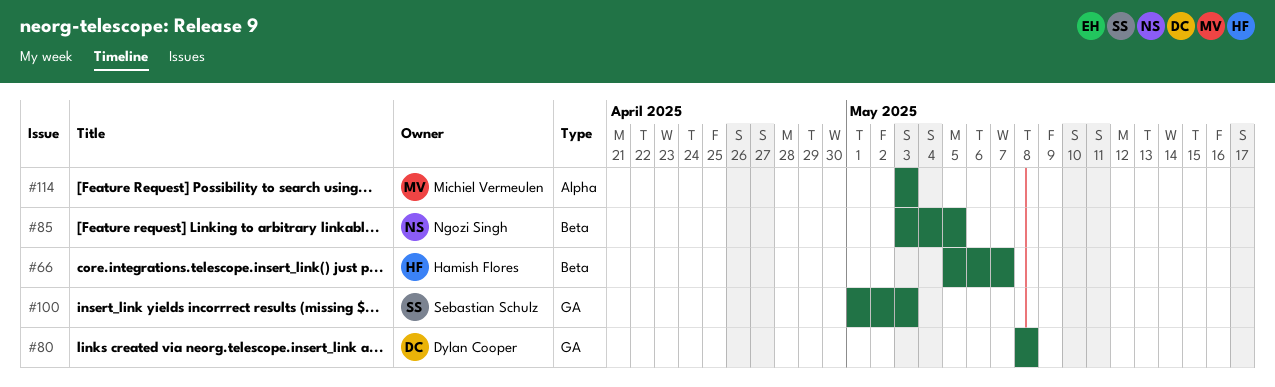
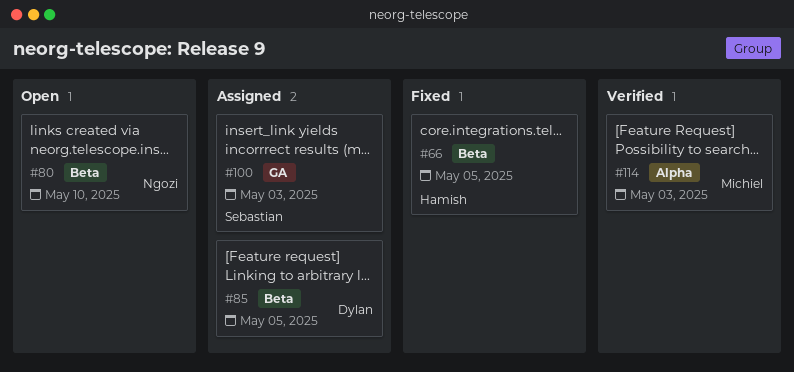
#66, due: May 7 -> May 5
#80, owner: Dylan Cooper -> Ngozi Singh
#80, label: GA -> Beta
#80, due: May 8 -> May 10
#85, owner: Ngozi Singh -> Dylan Cooper

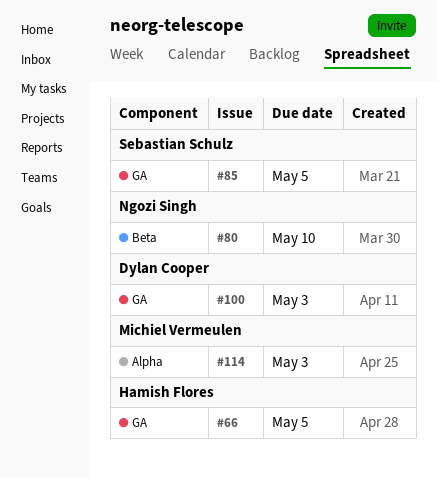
#66, label: Beta -> GA
#85, owner: Dylan Cooper -> Sebastian Schulz
#85, label: Beta -> GA
#100, owner: Sebastian Schulz -> Dylan Cooper

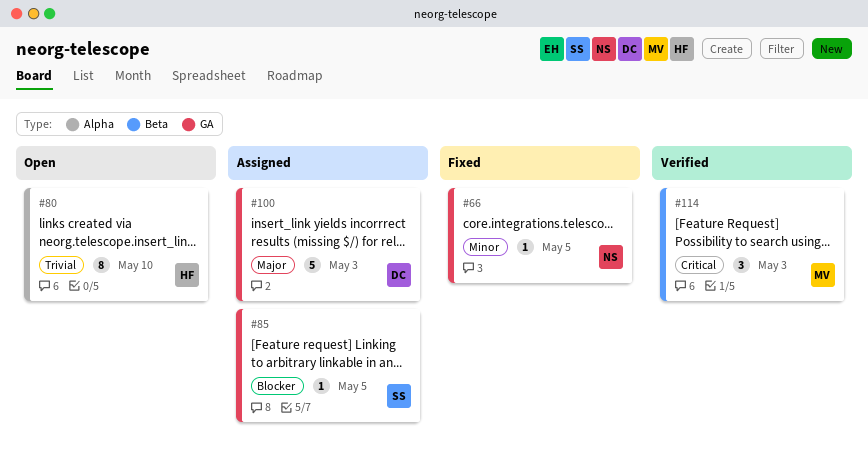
#66, owner: Hamish Flores -> Ngozi Singh
#80, owner: Ngozi Singh -> Hamish Flores
#80, label: Beta -> Alpha
#114, label: Alpha -> Beta

